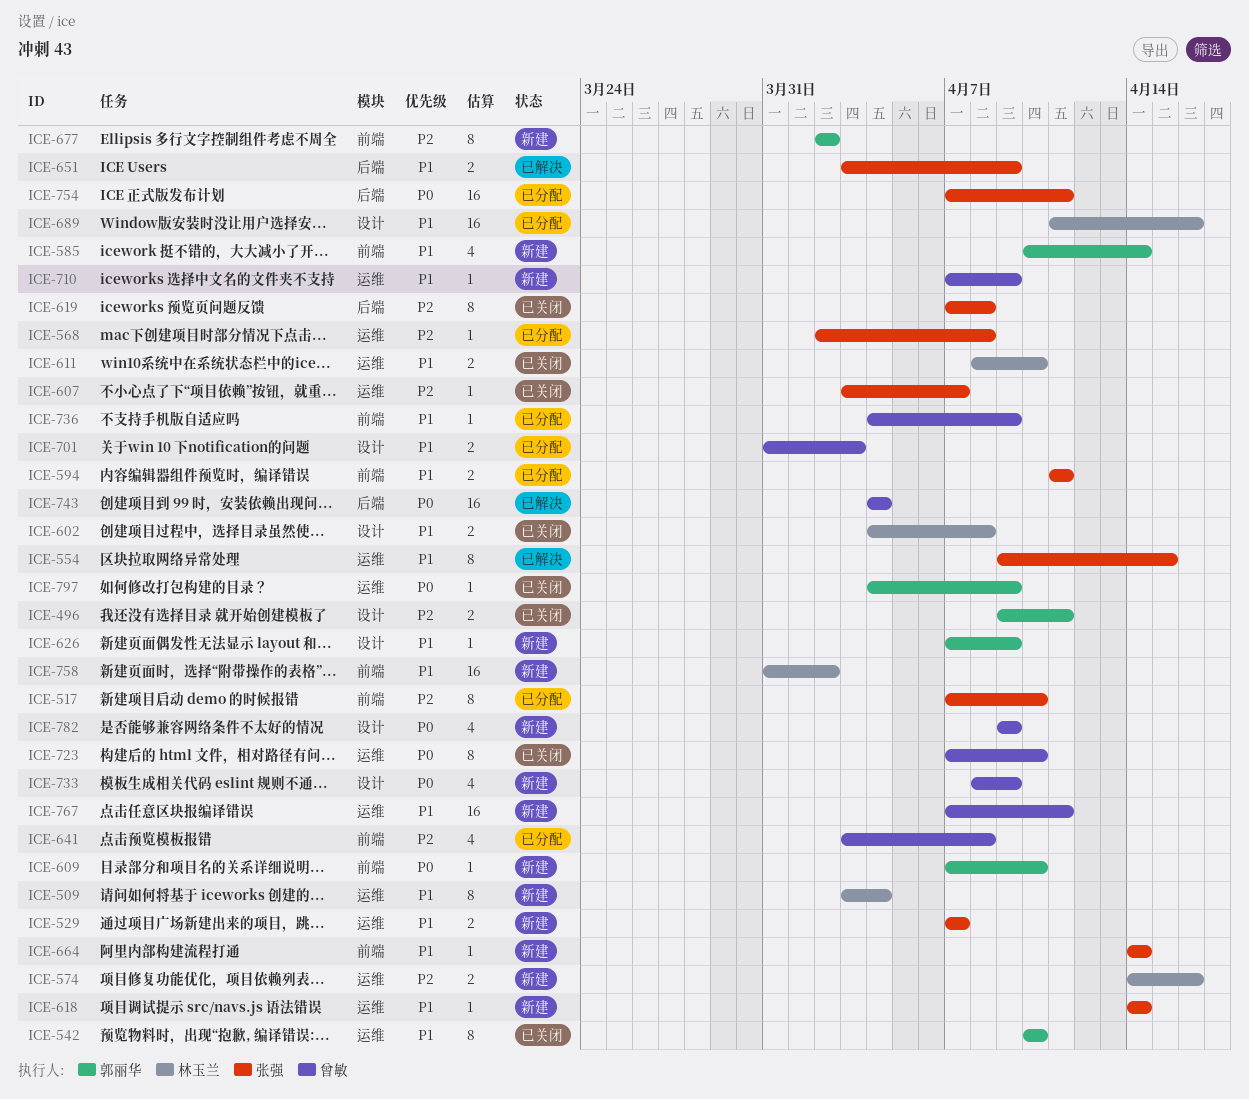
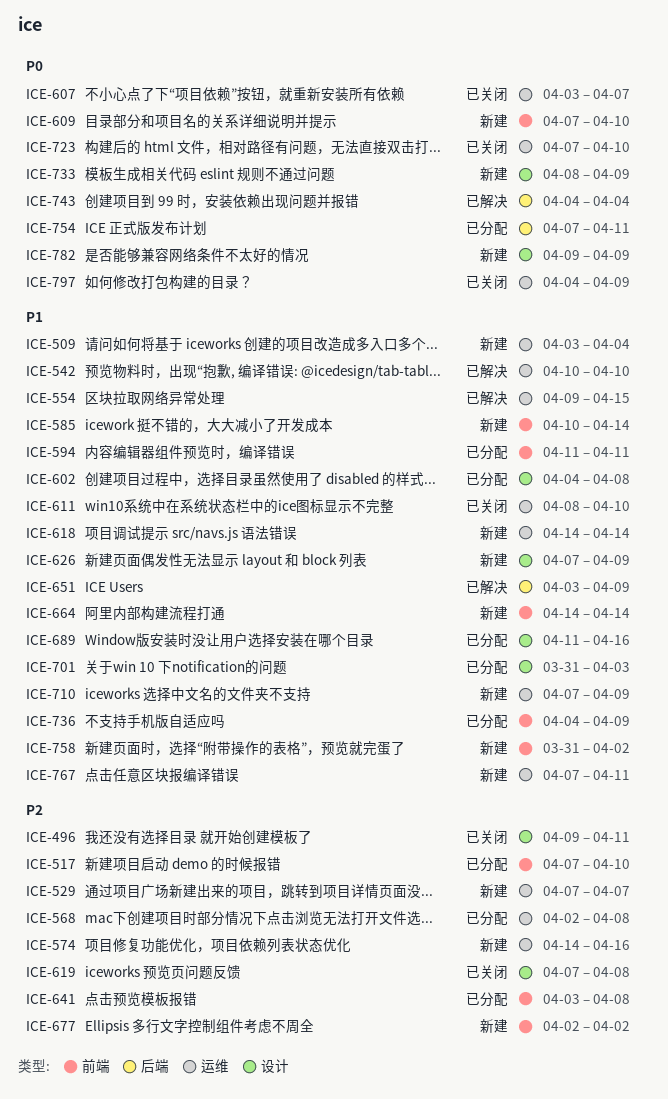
ICE-529, priority: P1 -> P2
ICE-542, status: 已关闭 -> 已解决
ICE-602, status: 已关闭 -> 已分配
ICE-607, priority: P2 -> P0
ICE-619, label: 后端 -> 设计

